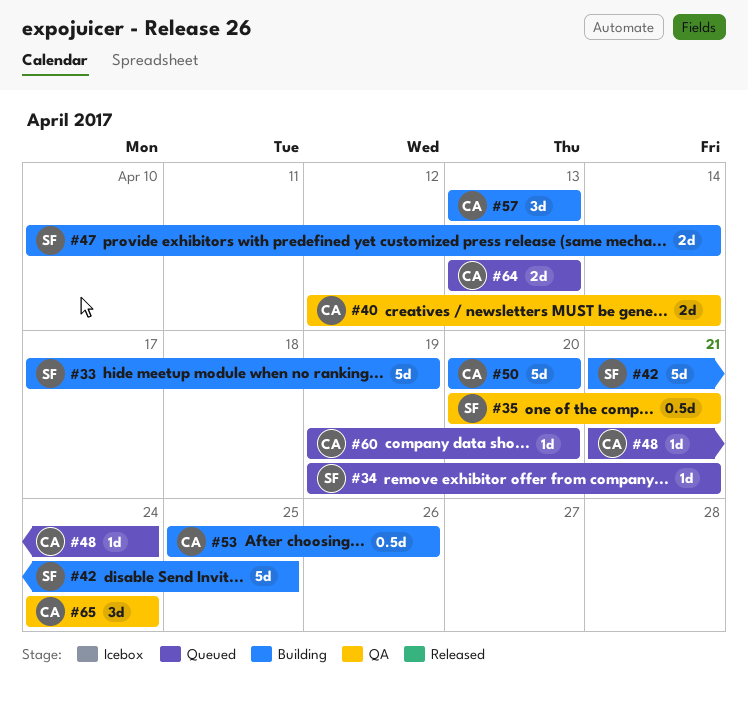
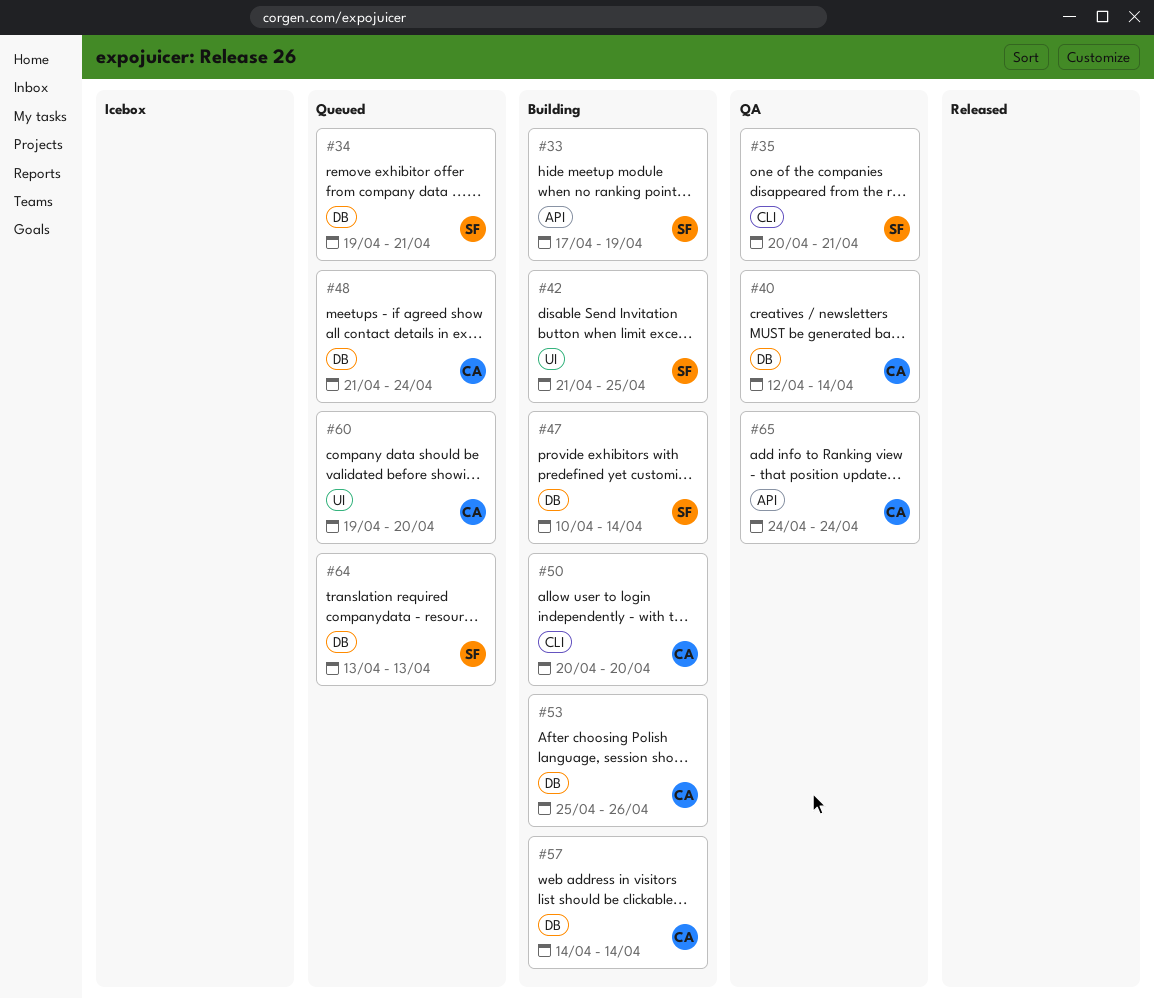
#57, start: Apr 13 -> Apr 14
#57, due: Apr 13 -> Apr 14
#64, owner: CA -> SF

